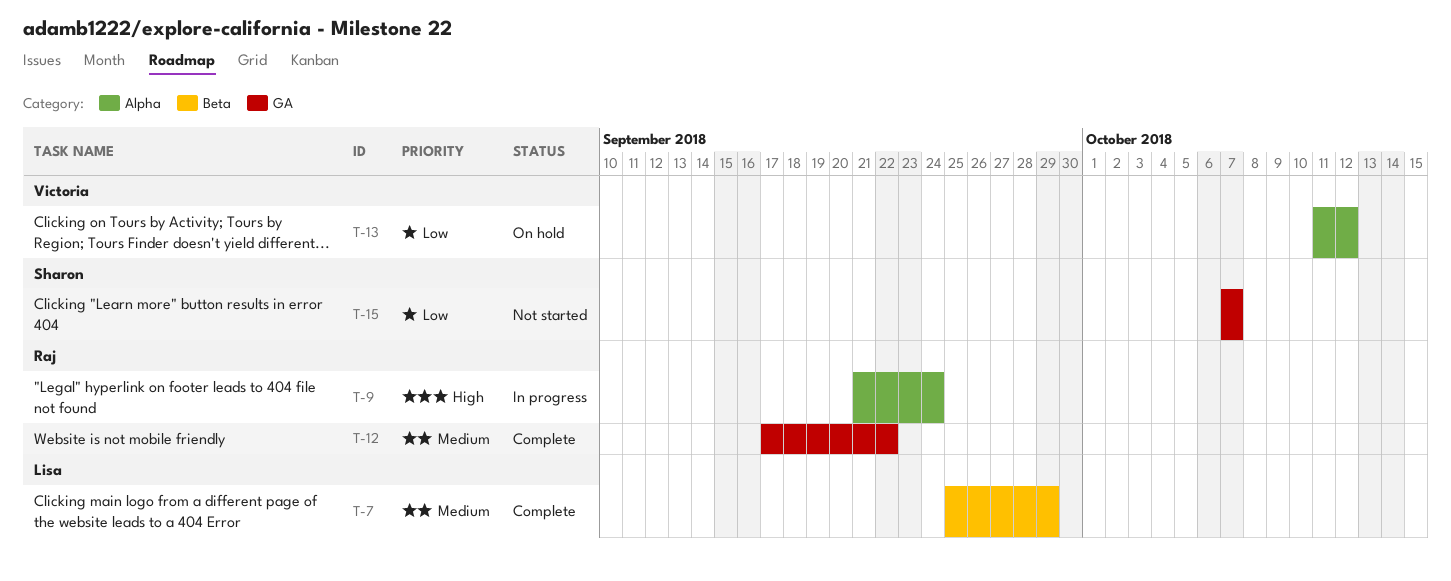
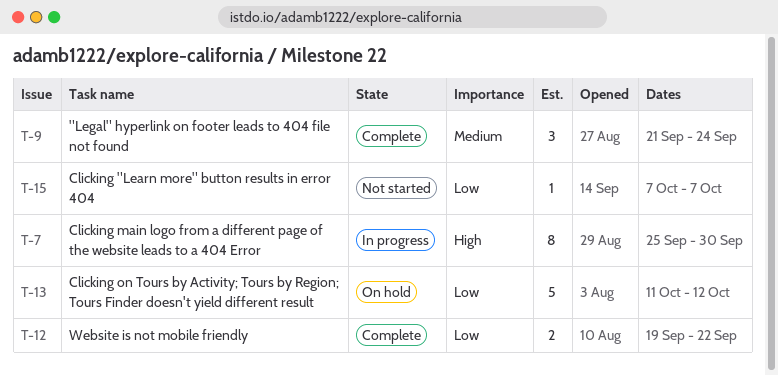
T-7, status: Complete -> In progress
T-7, priority: Medium -> High
T-7, due: Sep 29 -> Sep 30
T-9, status: In progress -> Complete
T-9, priority: High -> Medium
T-12, priority: Medium -> Low
T-12, start: Sep 17 -> Sep 19

